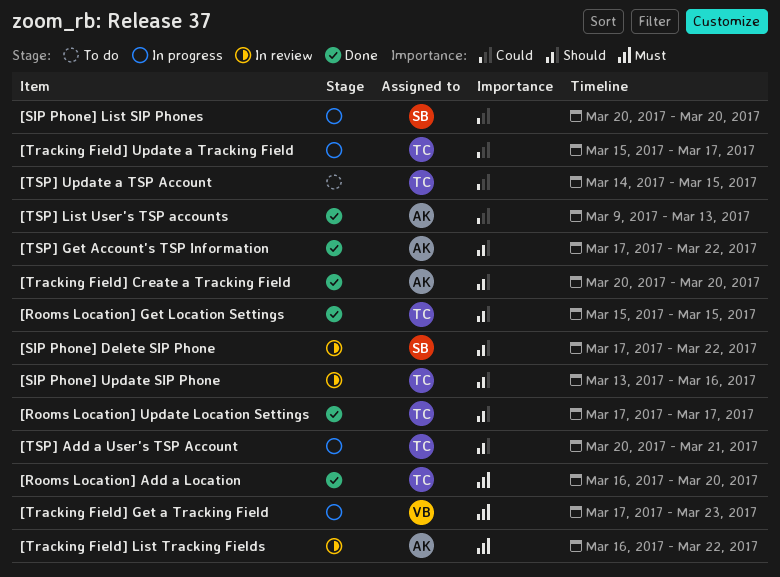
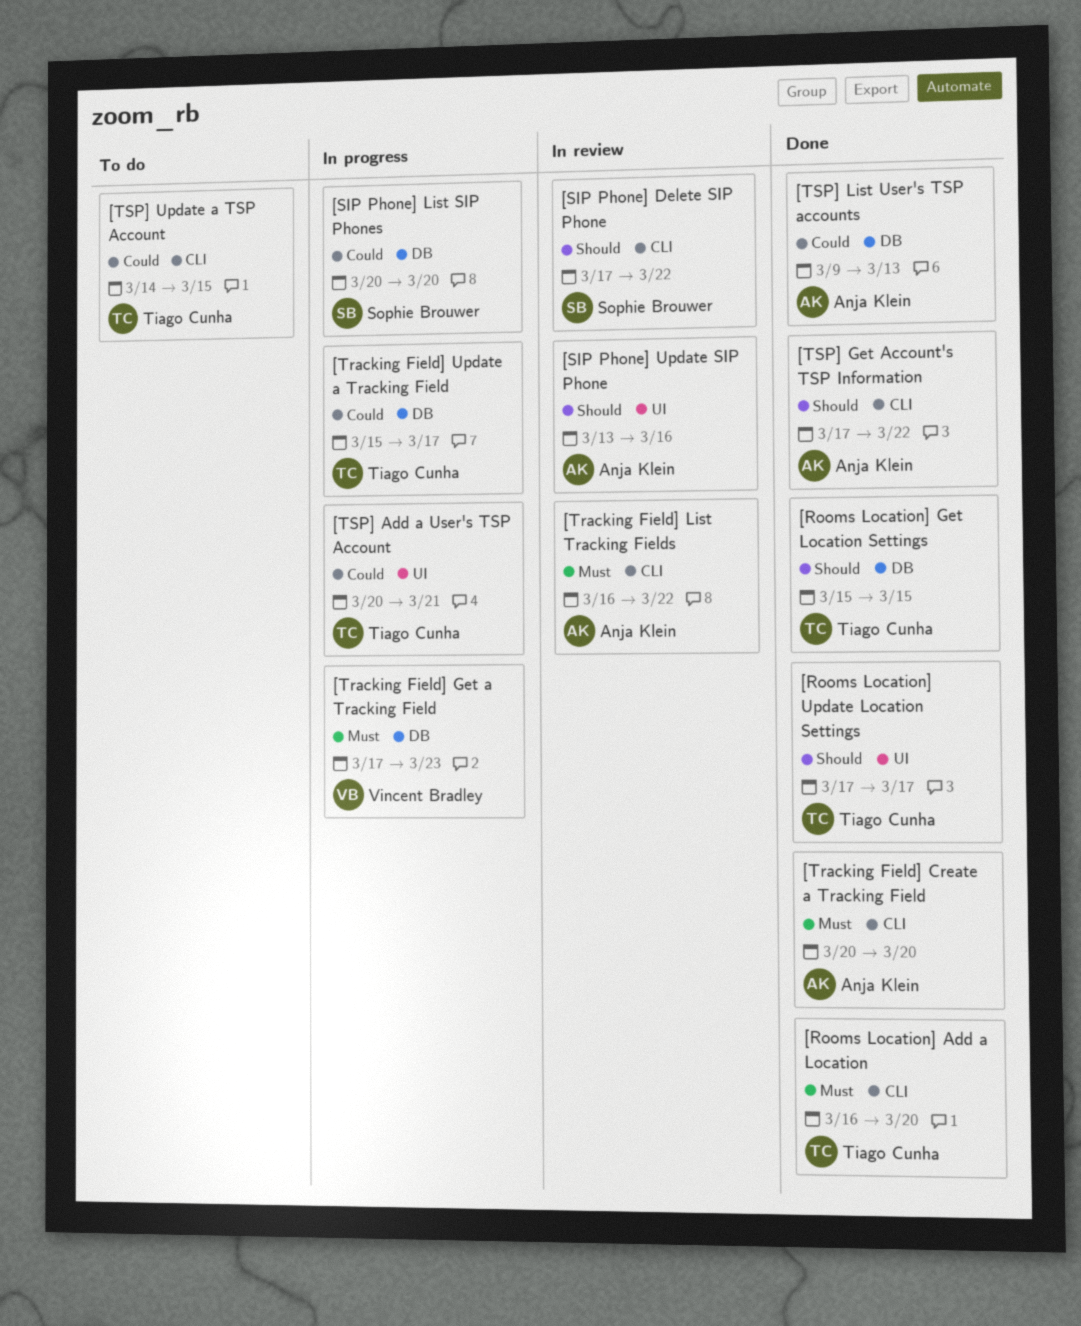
[SIP Phone] Update SIP Phone, owner: Tiago Cunha -> Anja Klein
[Tracking Field] Create a Tracking Field, priority: Should -> Must
[TSP] Add a User's TSP Account, priority: Should -> Could

